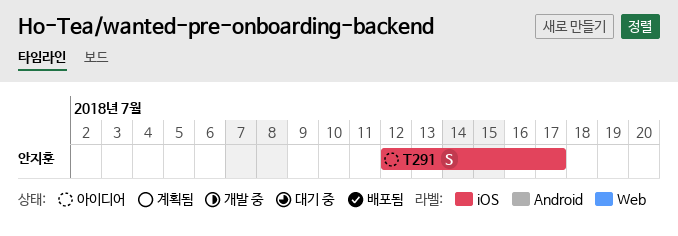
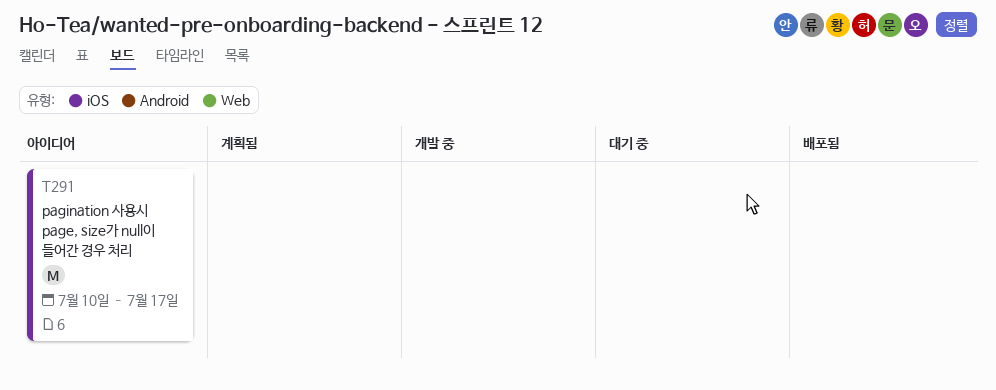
T291, estimate: S -> M
T291, start: Jul 12 -> Jul 10

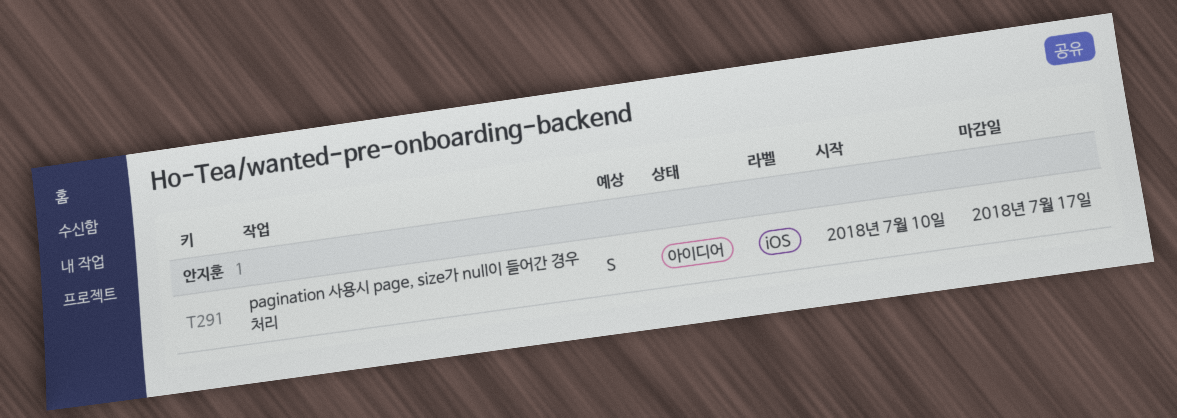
T291, estimate: M -> S

